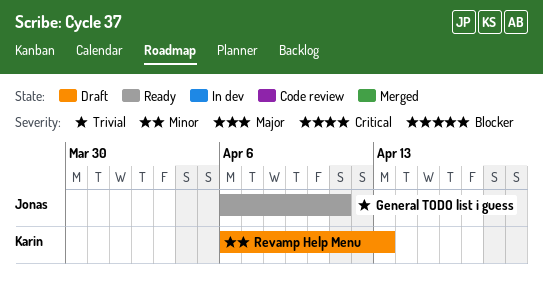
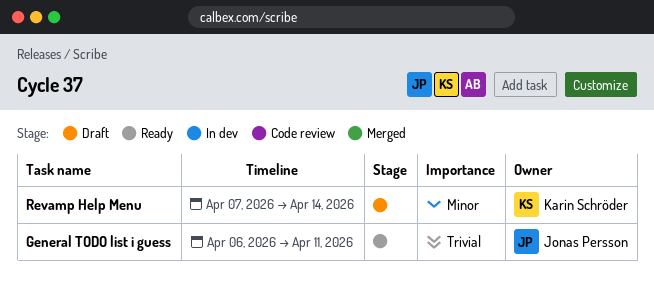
Revamp Help Menu, start: Apr 6 -> Apr 7
Revamp Help Menu, due: Apr 13 -> Apr 14

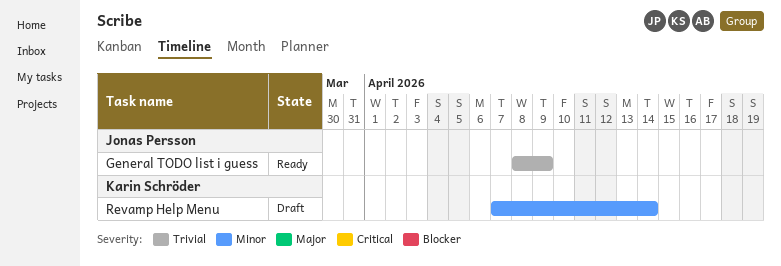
General TODO list i guess, start: Apr 6 -> Apr 8
General TODO list i guess, due: Apr 11 -> Apr 9

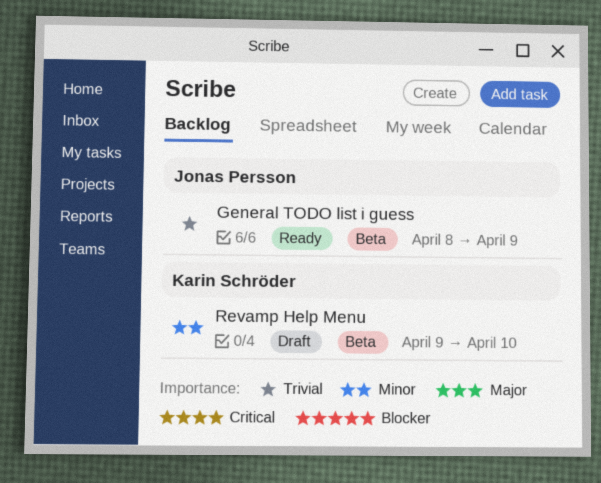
Revamp Help Menu, start: Apr 7 -> Apr 9
Revamp Help Menu, due: Apr 14 -> Apr 10

